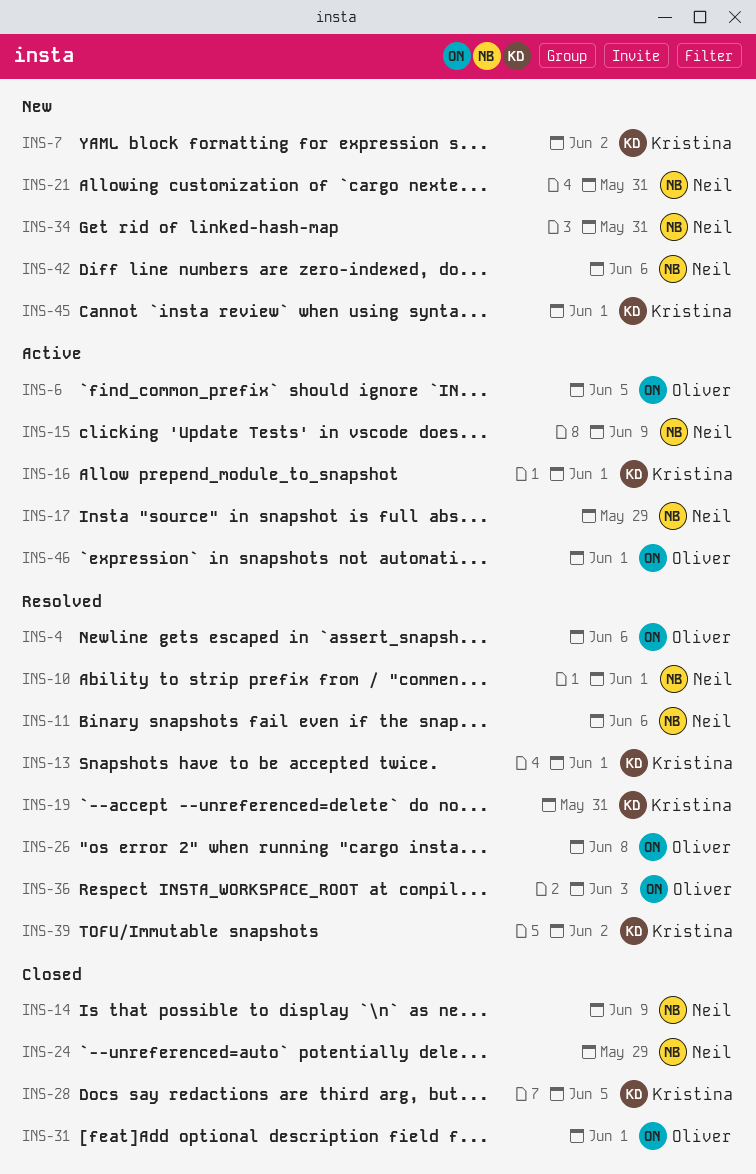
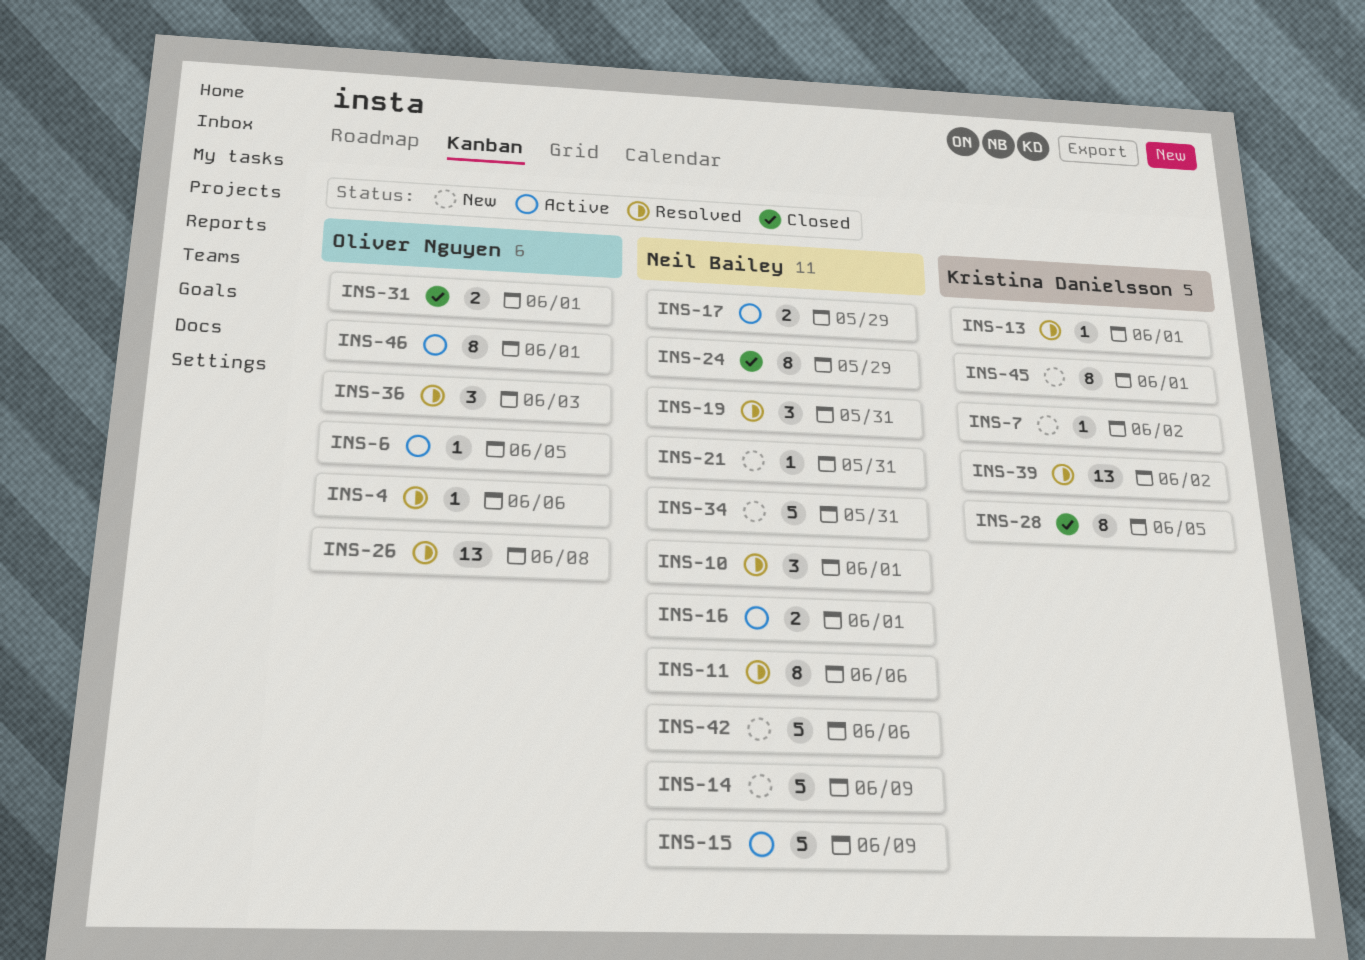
INS-14, status: Closed -> New
INS-16, owner: Kristina Danielsson -> Neil Bailey
INS-19, owner: Kristina Danielsson -> Neil Bailey

